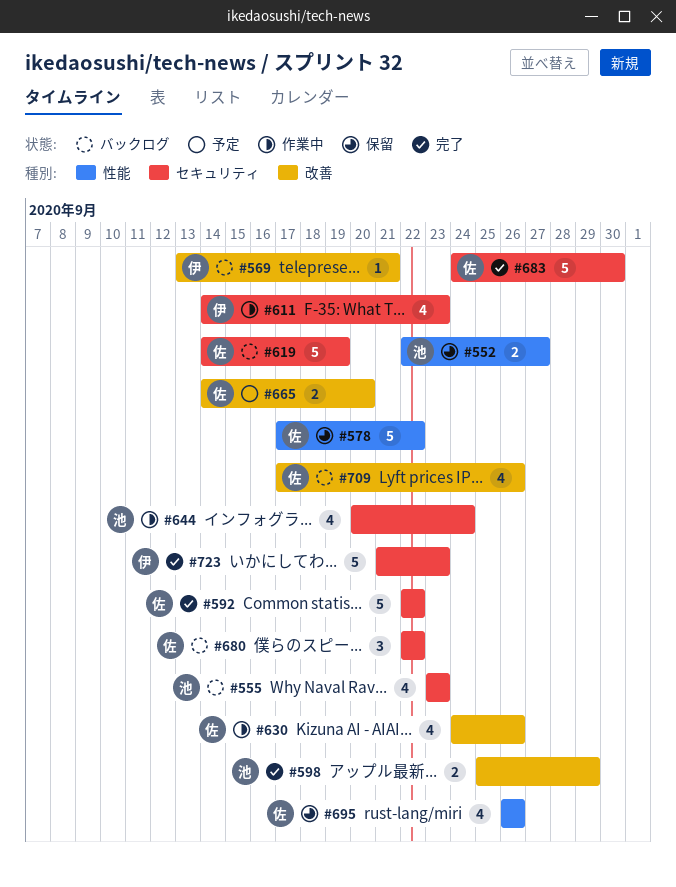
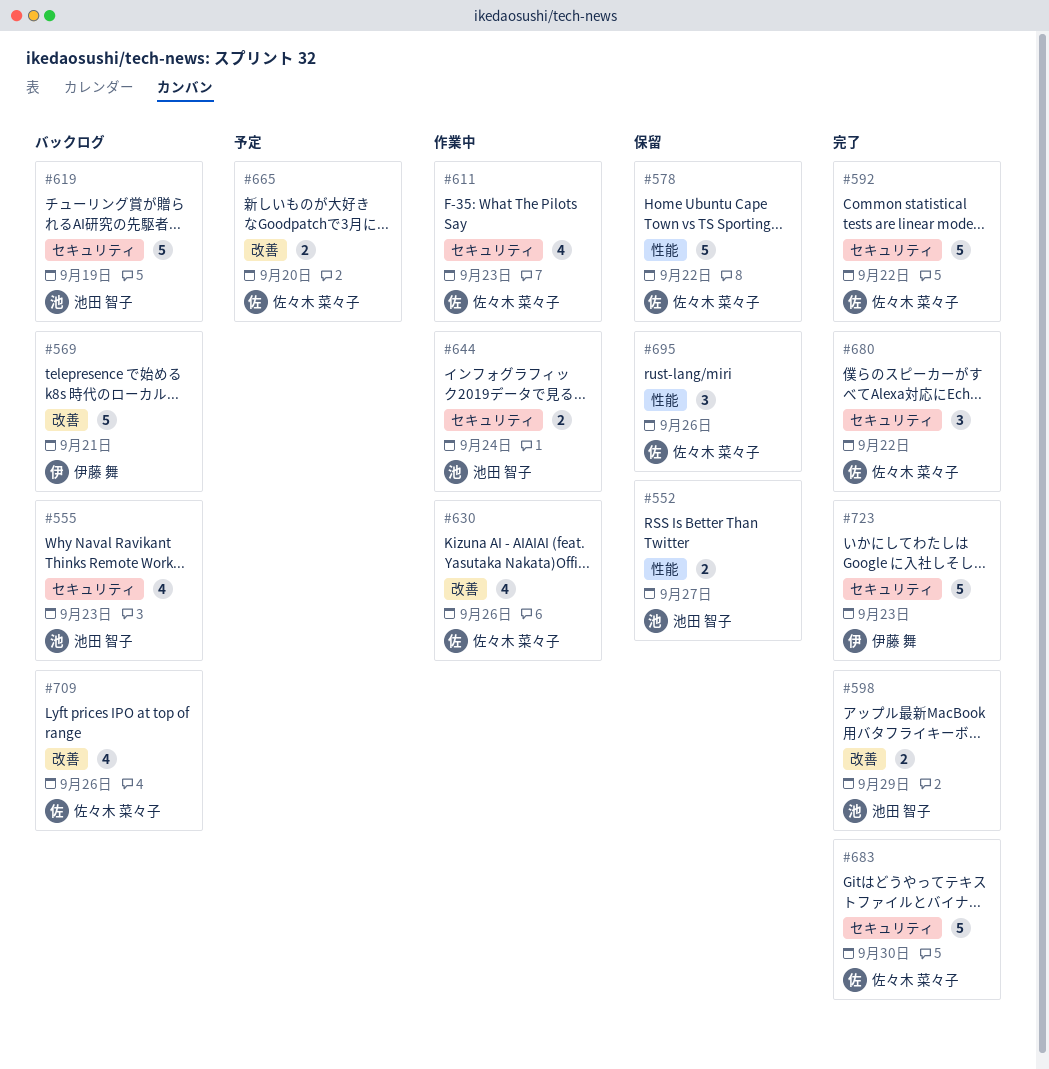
#569, estimate: 1 -> 5
#611, owner: 伊藤 舞 -> 佐々木 菜々子
#619, owner: 佐々木 菜々子 -> 池田 智子
#644, estimate: 4 -> 2
#680, status: バックログ -> 完了
#695, estimate: 4 -> 3

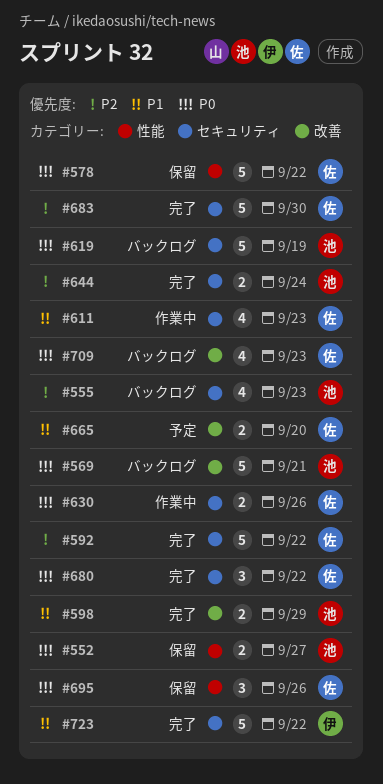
#569, owner: 伊藤 舞 -> 池田 智子
#630, label: 改善 -> セキュリティ
#630, estimate: 4 -> 2
#644, status: 作業中 -> 完了
#709, due: Sep 26 -> Sep 23
#723, due: Sep 23 -> Sep 22

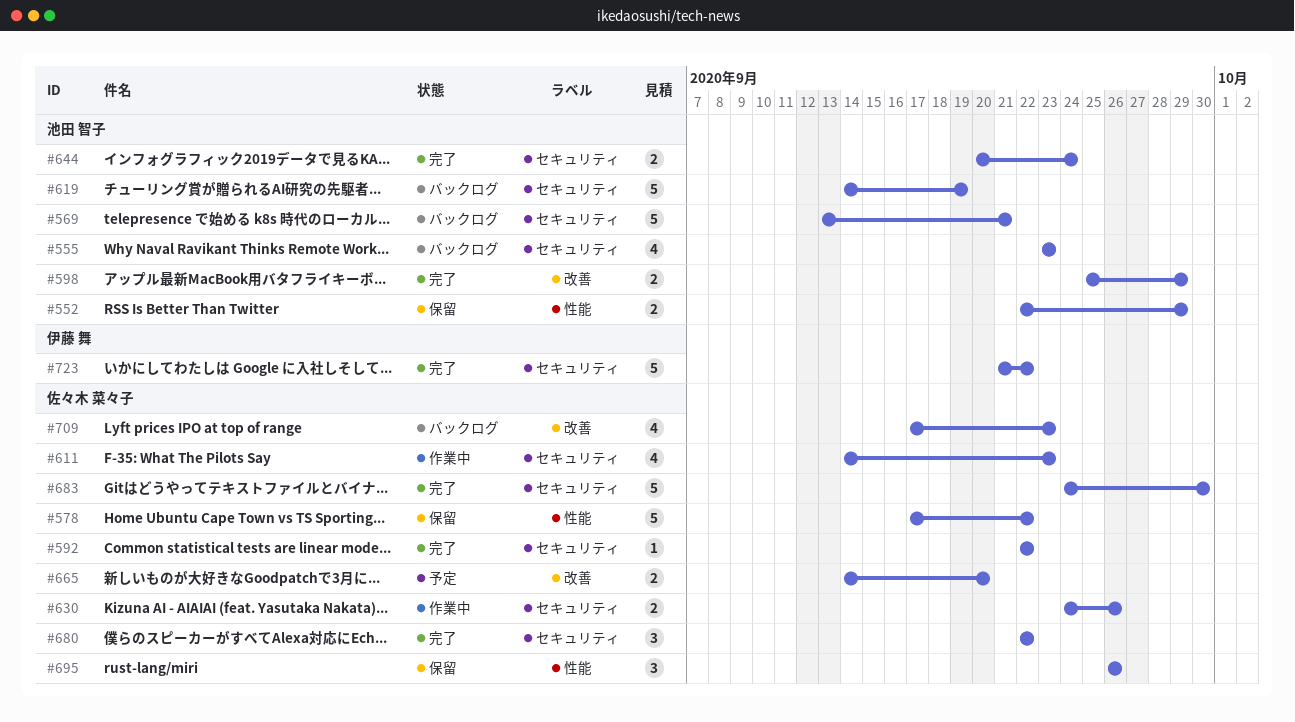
#552, due: Sep 27 -> Sep 29
#569, label: 改善 -> セキュリティ
#592, estimate: 5 -> 1

